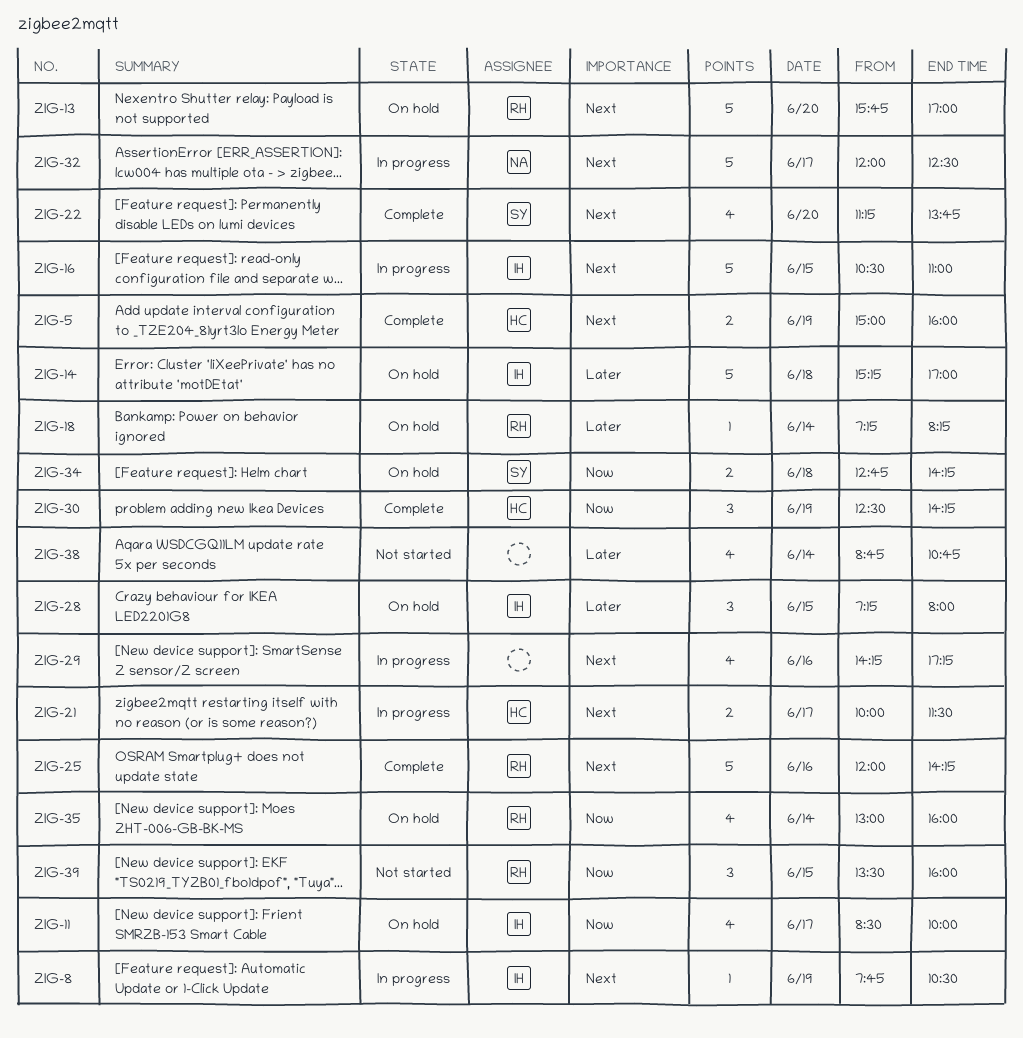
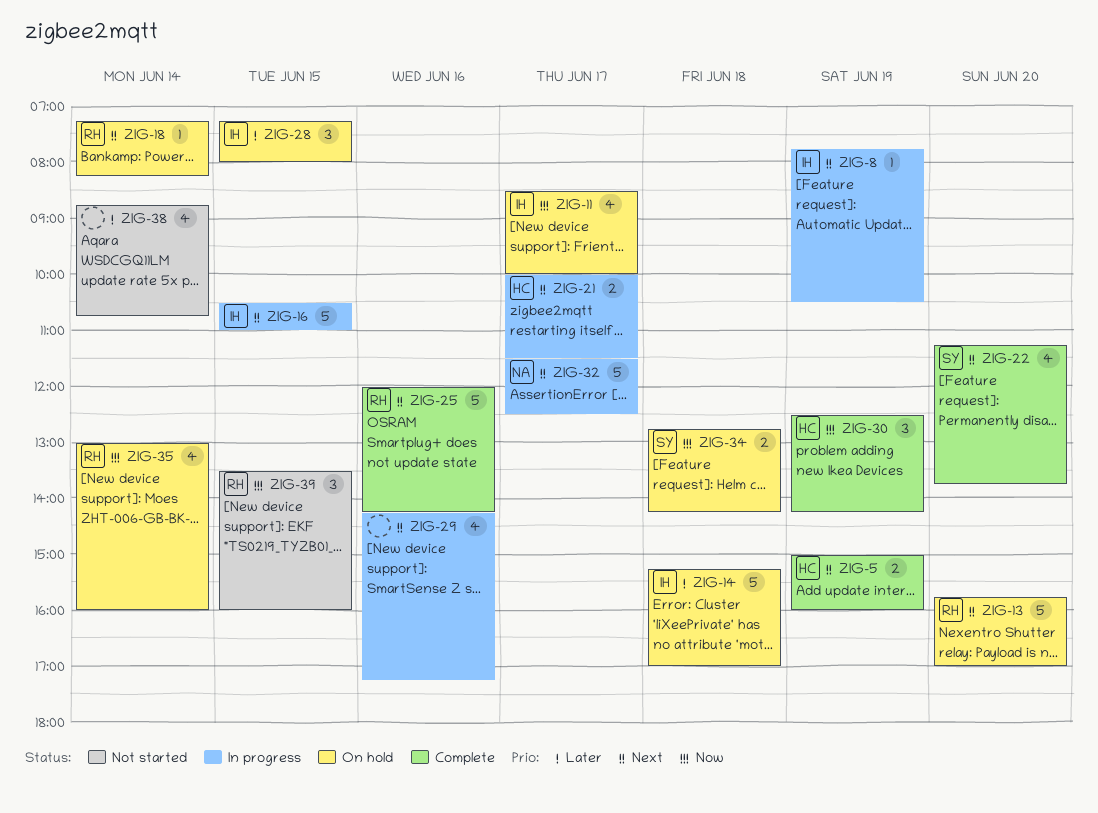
ZIG-18, priority: Later -> Next
ZIG-32, begins: 12:00 -> 11:30

